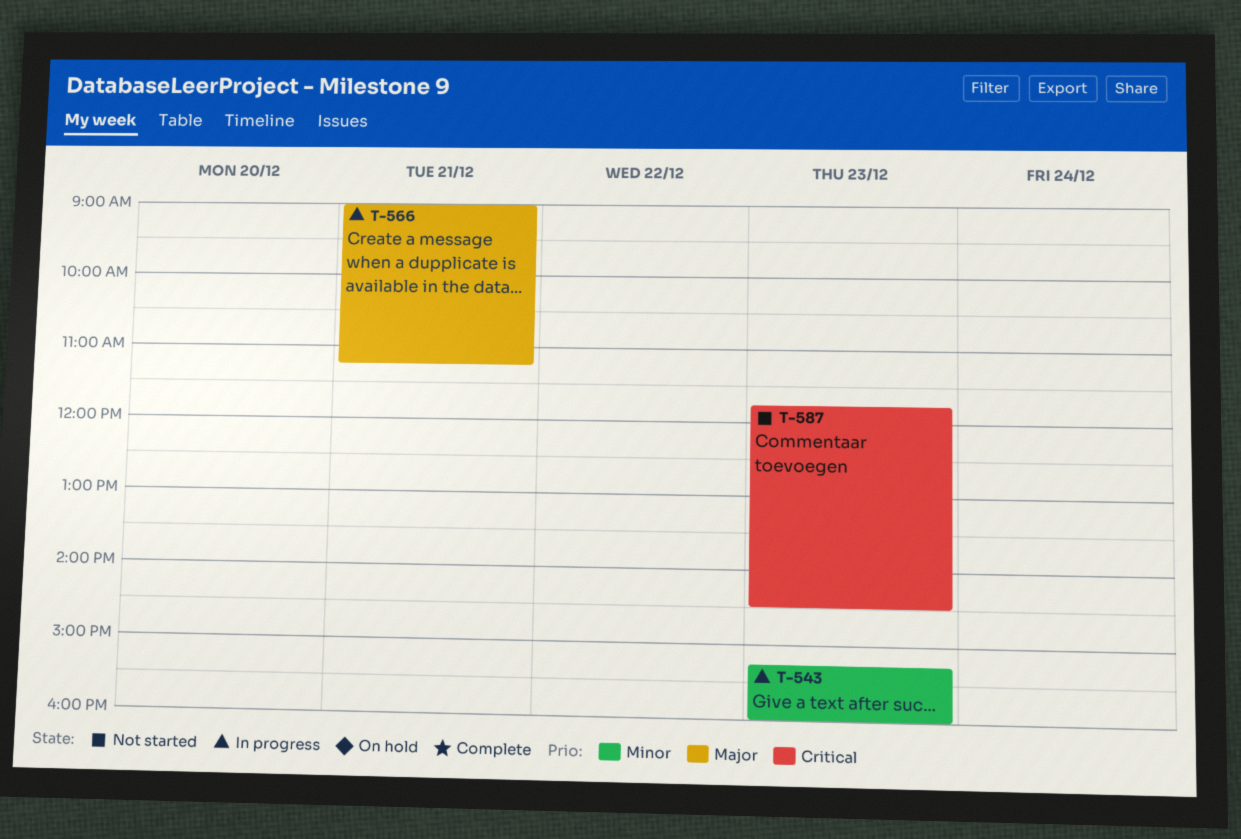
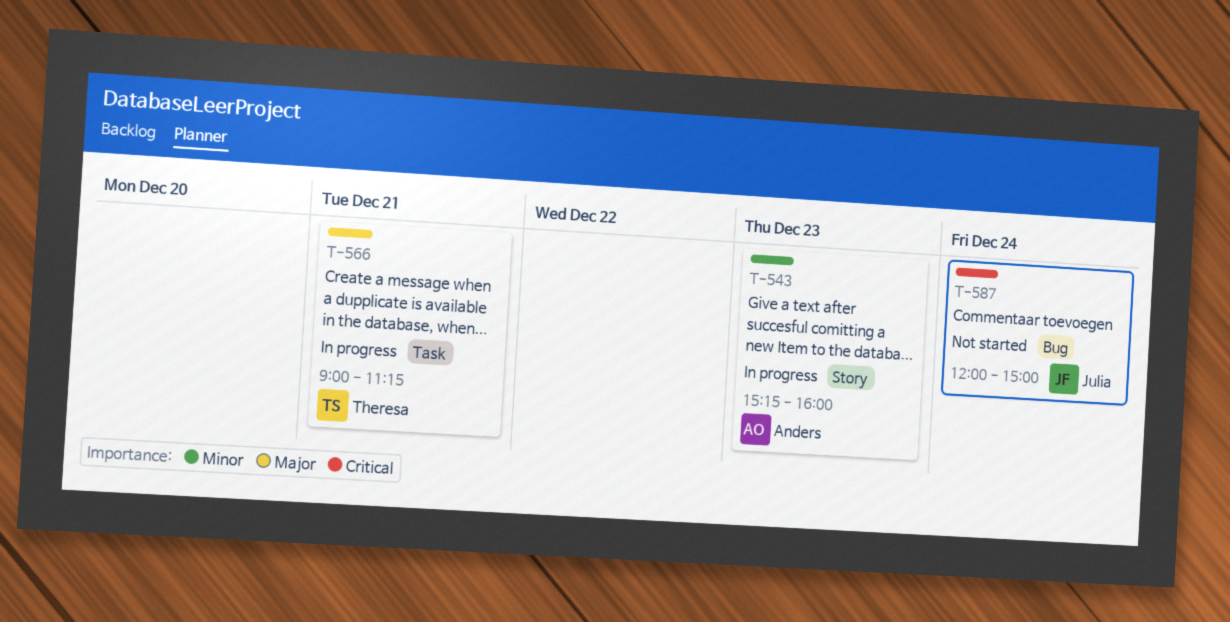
T-587, day: Dec 23 -> Dec 24
T-587, begins: 11:45 -> 12:00
T-587, ends: 14:30 -> 15:00

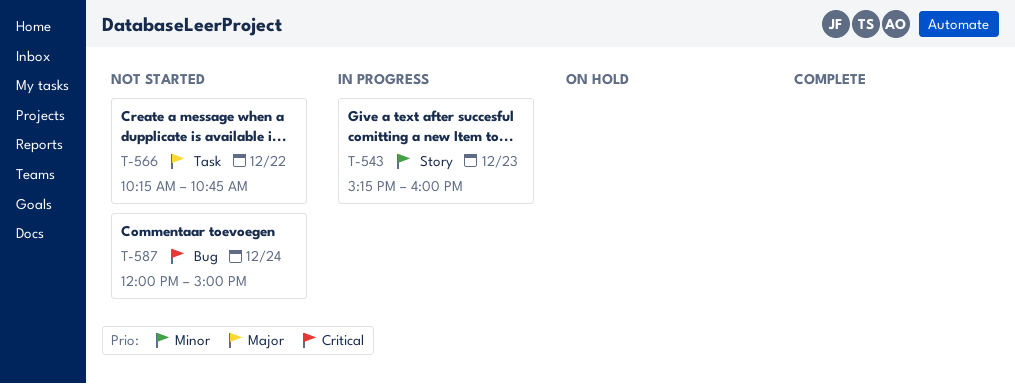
T-566, status: In progress -> Not started
T-566, day: Dec 21 -> Dec 22
T-566, begins: 09:00 -> 10:15
T-566, ends: 11:15 -> 10:45

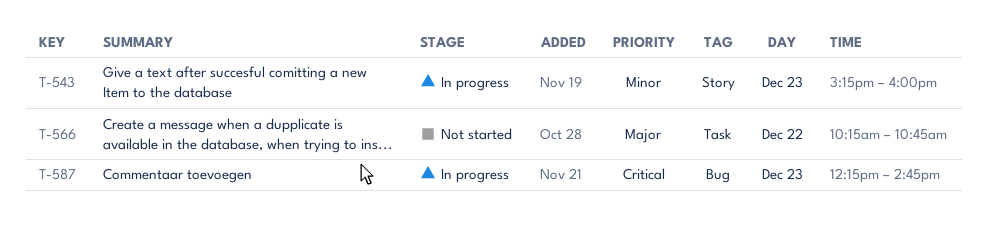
T-587, status: Not started -> In progress
T-587, day: Dec 24 -> Dec 23
T-587, begins: 12:00 -> 12:15
T-587, ends: 15:00 -> 14:45

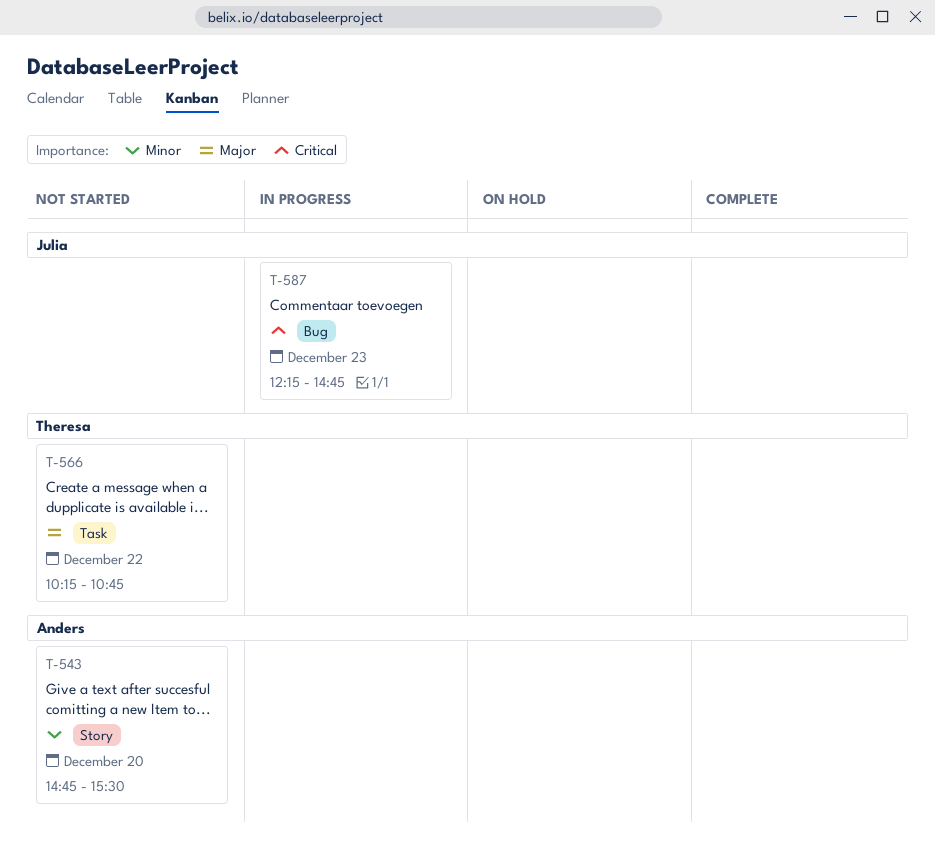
T-543, status: In progress -> Not started
T-543, day: Dec 23 -> Dec 20
T-543, begins: 15:15 -> 14:45
T-543, ends: 16:00 -> 15:30

